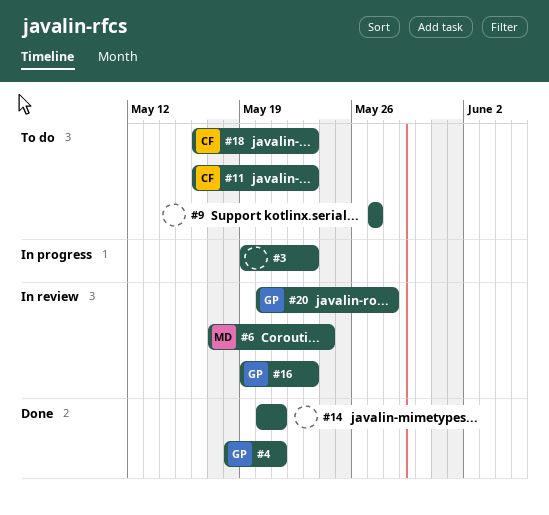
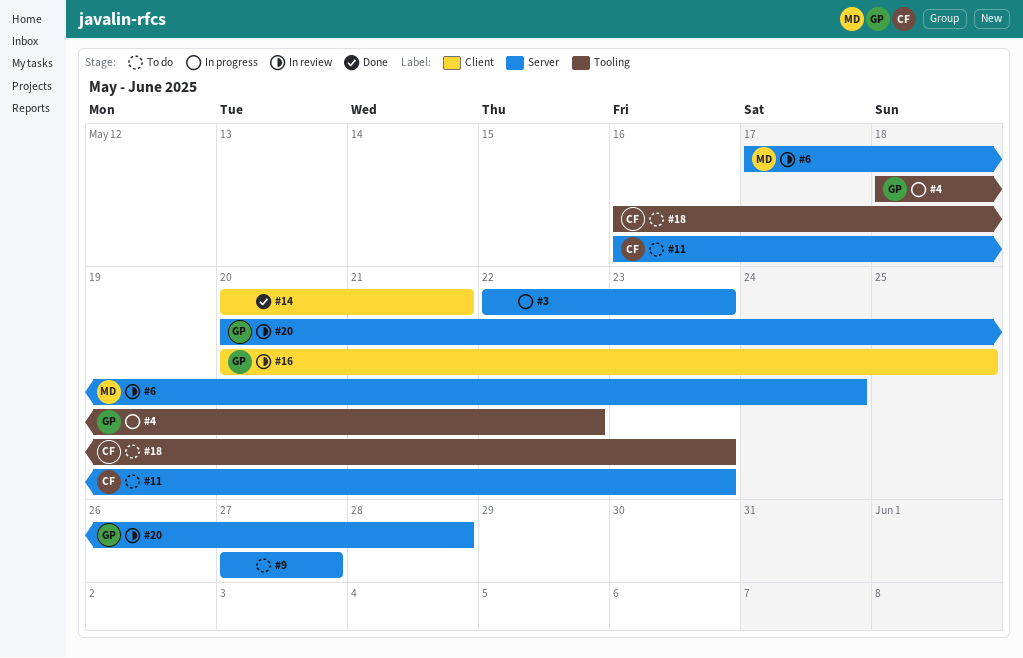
#3, start: May 19 -> May 22
#4, status: Done -> In progress
#4, due: May 21 -> May 22
#16, start: May 19 -> May 20
#16, due: May 23 -> May 25

